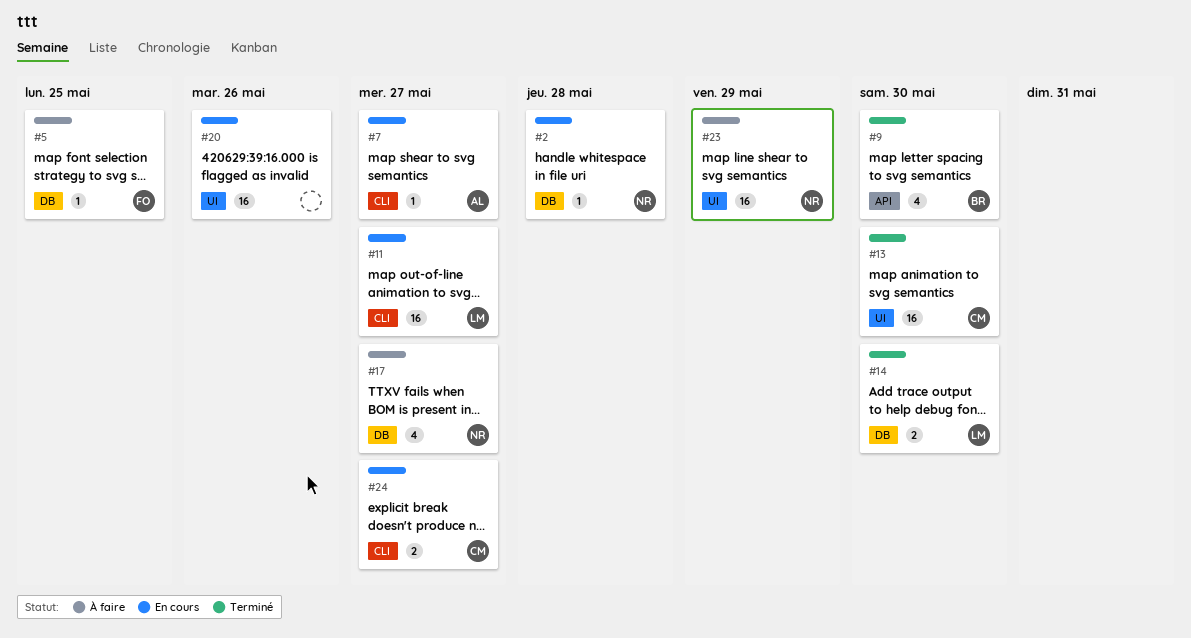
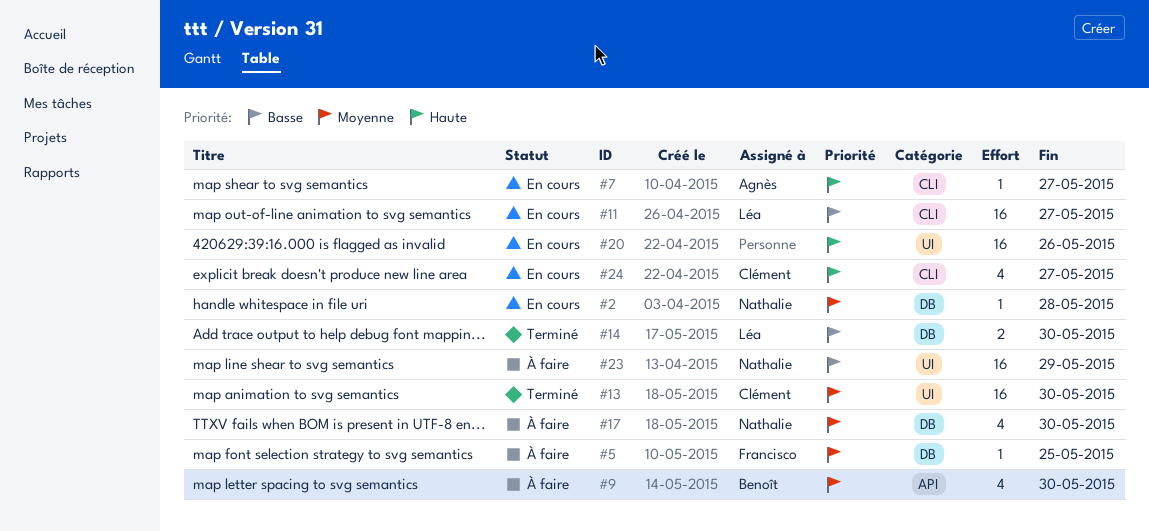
#9, status: Terminé -> À faire
#17, due: May 27 -> May 30
#24, estimate: 2 -> 4

